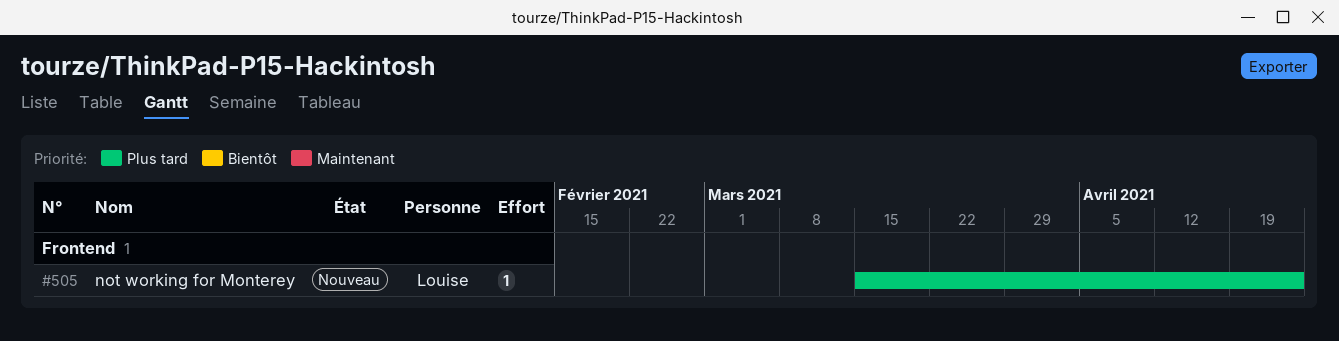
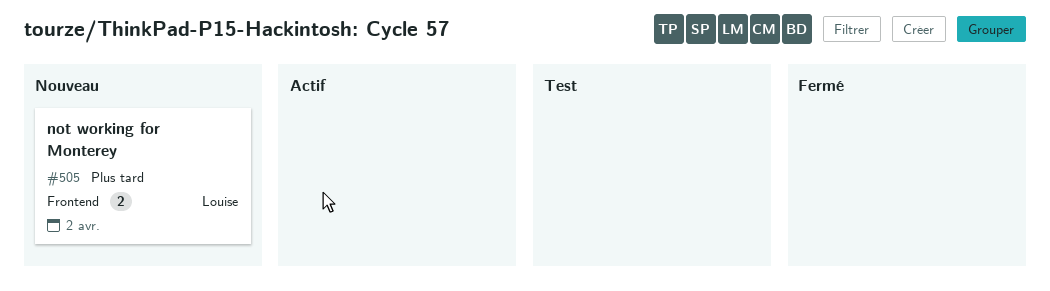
#505, estimate: 1 -> 2
#505, due: Apr 23 -> Apr 2

